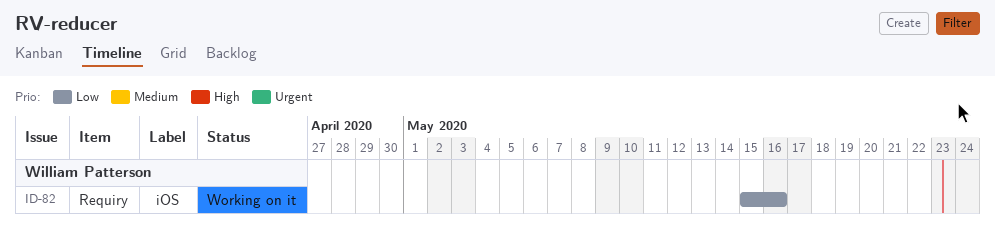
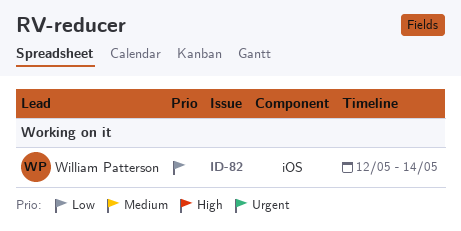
ID-82, start: May 15 -> May 12
ID-82, due: May 16 -> May 14

